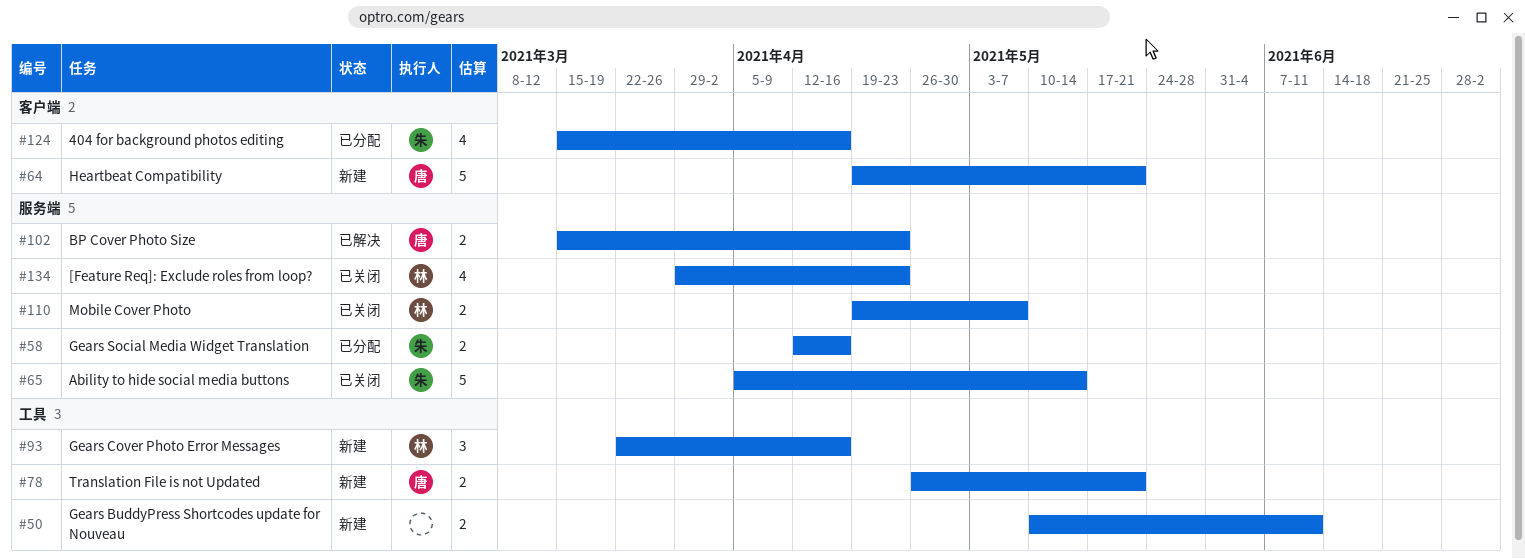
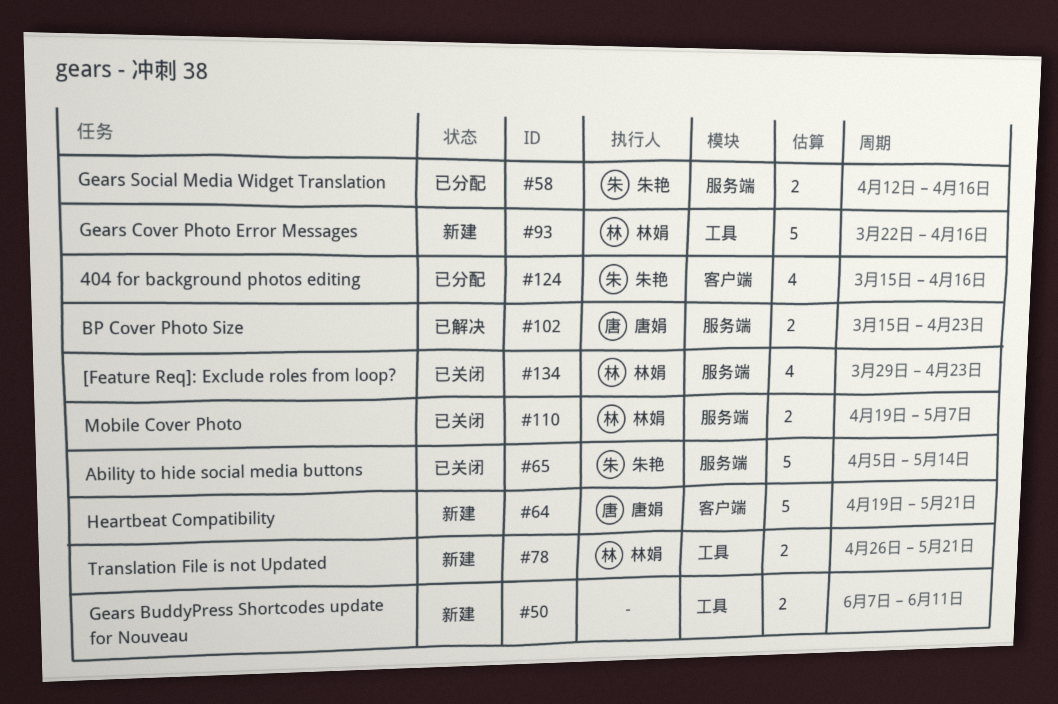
#50, start: May 10 -> Jun 7
#78, owner: 唐娟 -> 林娟
#93, estimate: 3 -> 5

